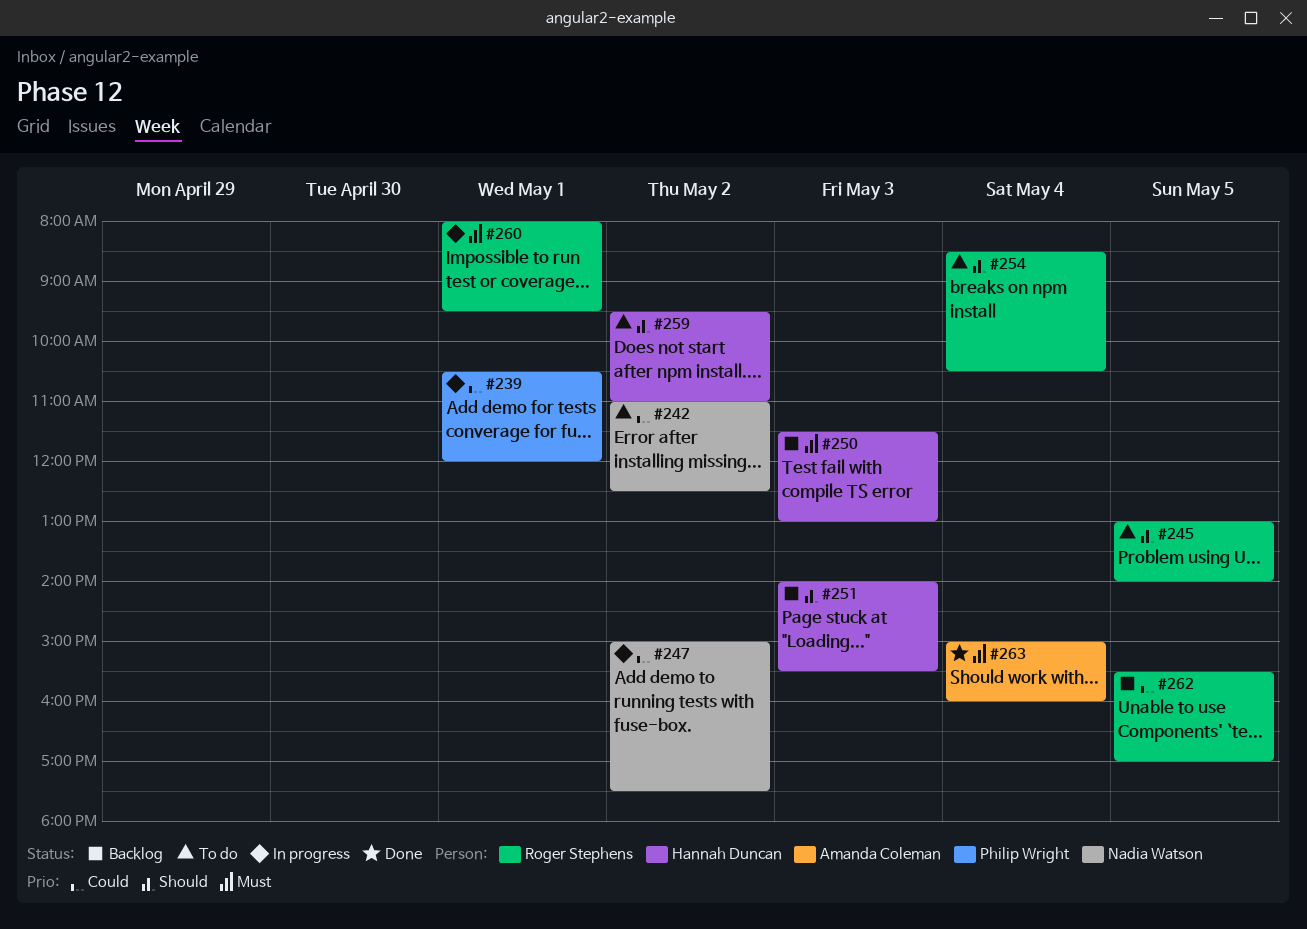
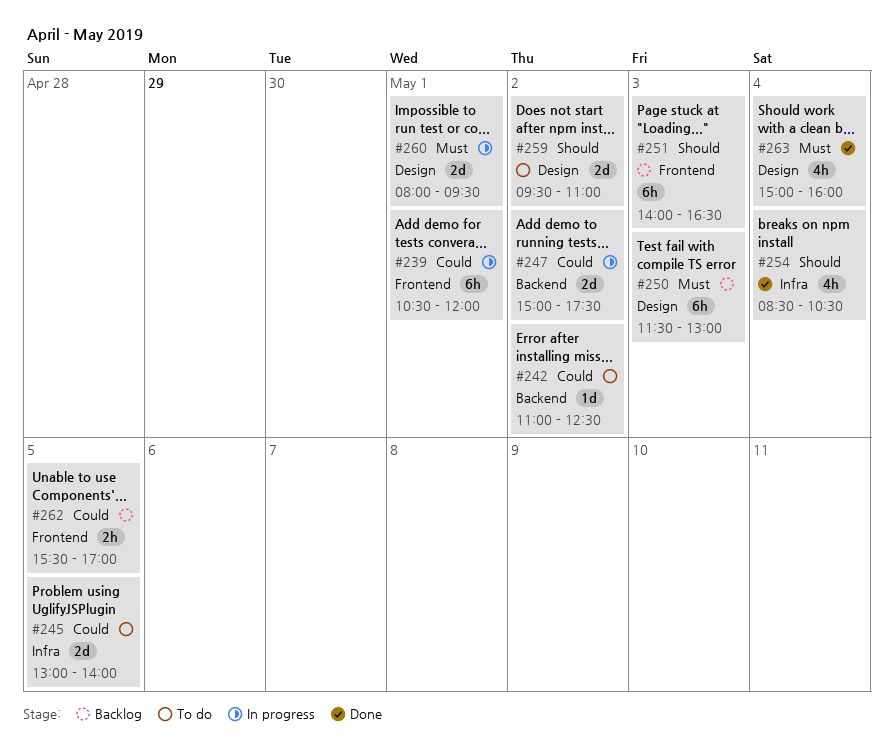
#245, priority: Should -> Could
#251, ends: 15:30 -> 16:30
#254, status: To do -> Done

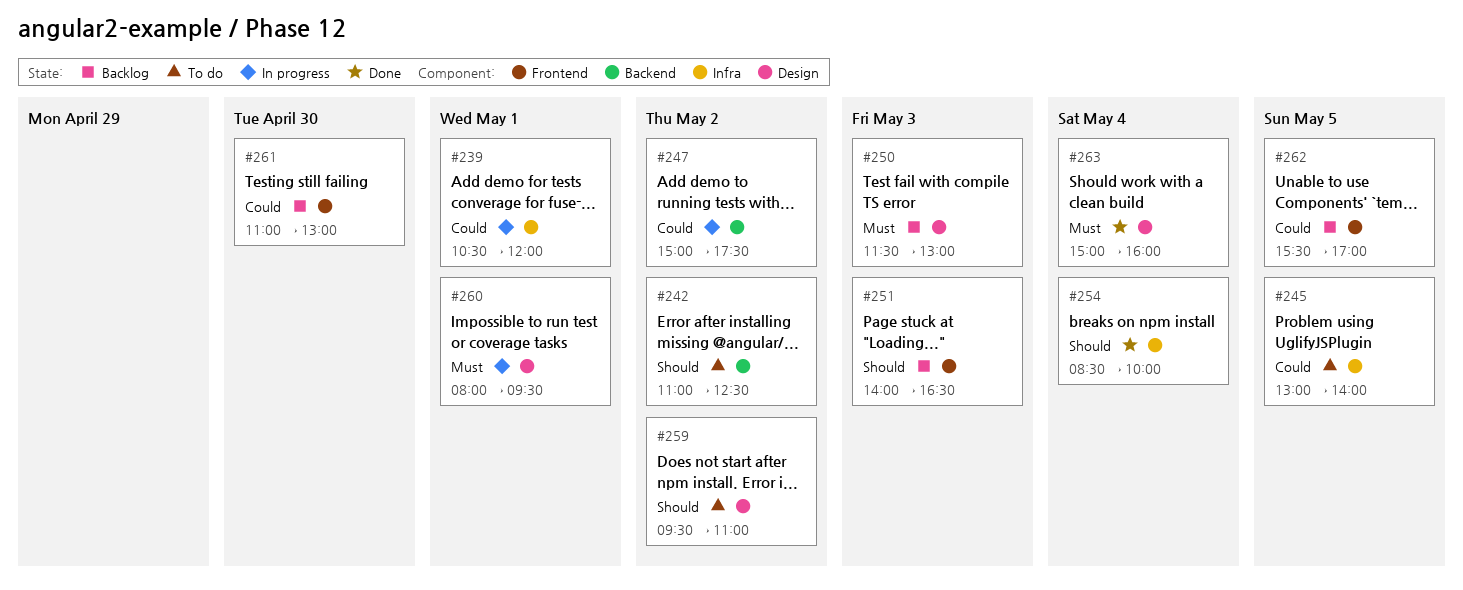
#239, label: Frontend -> Infra
#242, priority: Could -> Should
#254, ends: 10:30 -> 10:00
#261: none -> present

